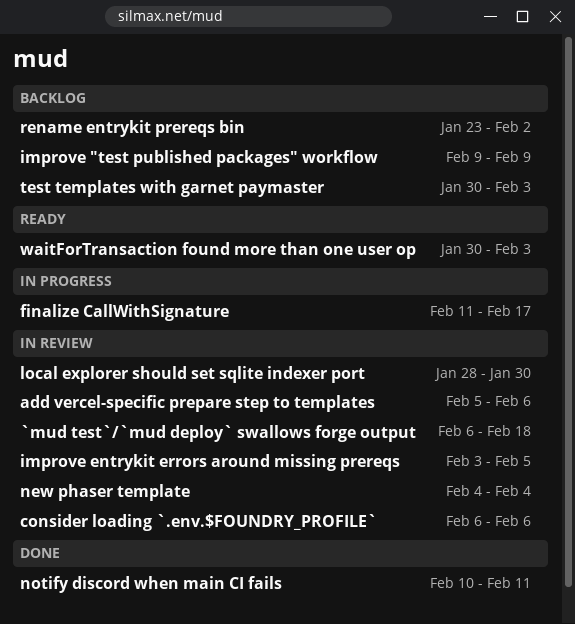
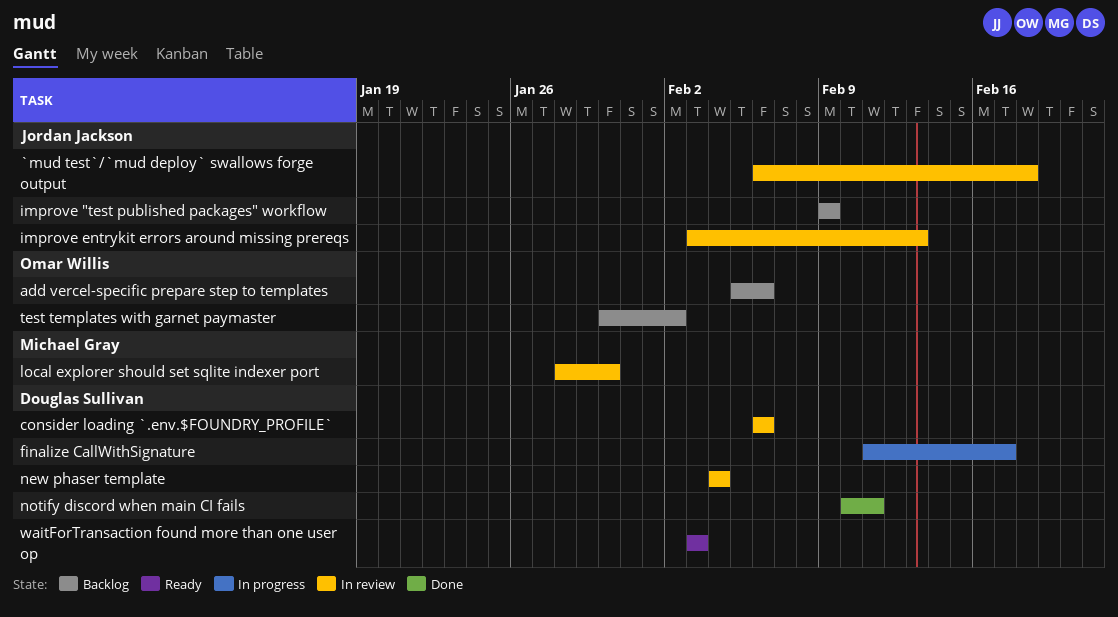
add vercel-specific prepare step to templates, status: In review -> Backlog
improve entrykit errors around missing prereqs, due: Feb 5 -> Feb 13
rename entrykit prereqs bin: present -> none
test templates with garnet paymaster, due: Feb 3 -> Feb 2
waitForTransaction found more than one user op, start: Jan 30 -> Feb 3

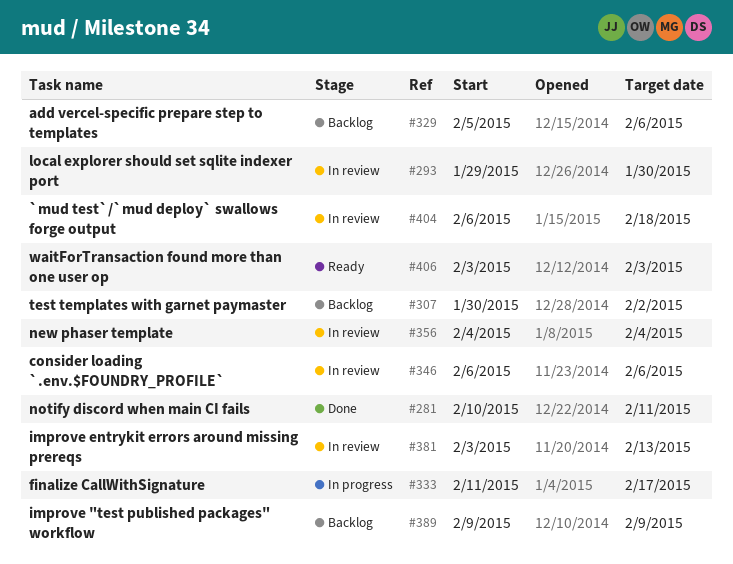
local explorer should set sqlite indexer port, start: Jan 28 -> Jan 29

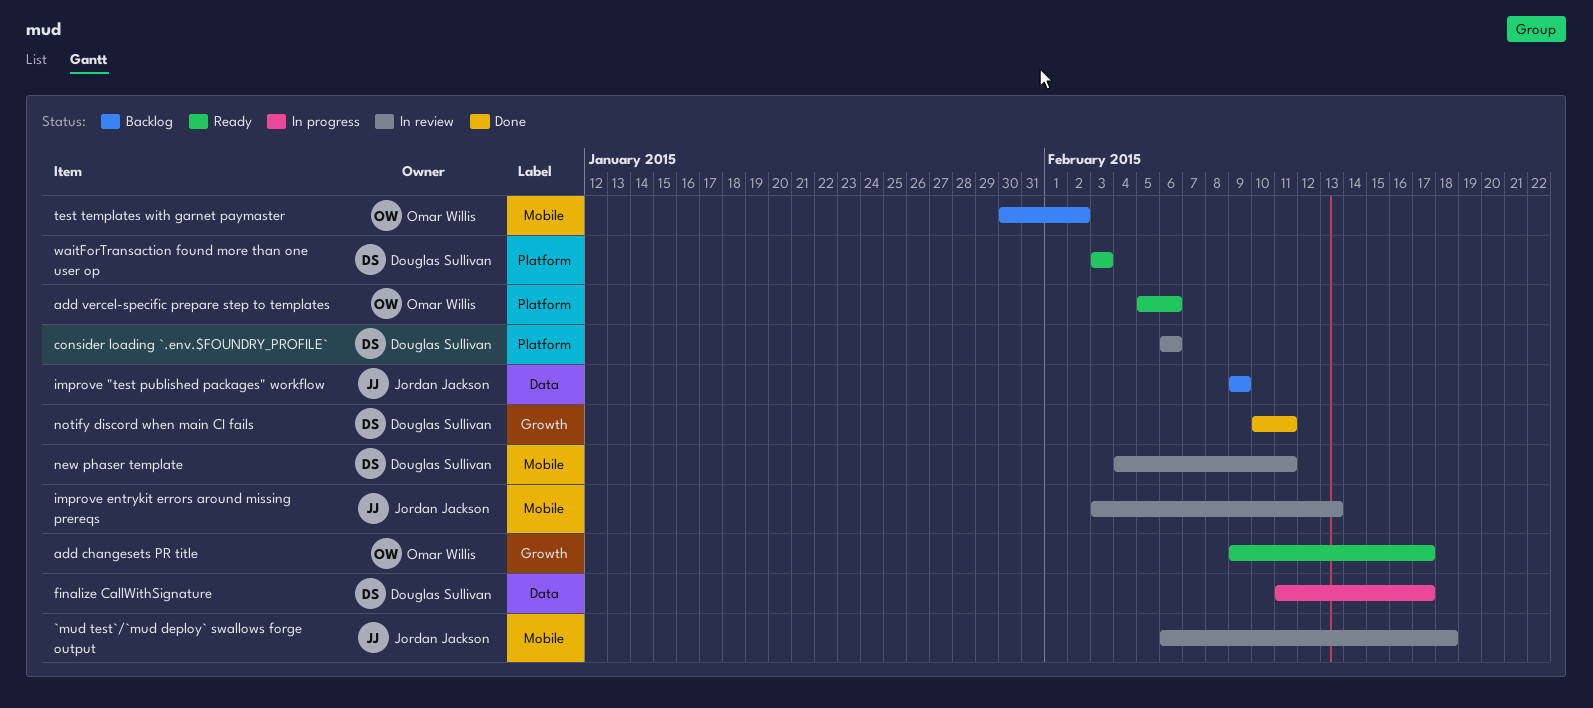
add changesets PR title: none -> present
add vercel-specific prepare step to templates, status: Backlog -> Ready
local explorer should set sqlite indexer port: present -> none
new phaser template, due: Feb 4 -> Feb 11

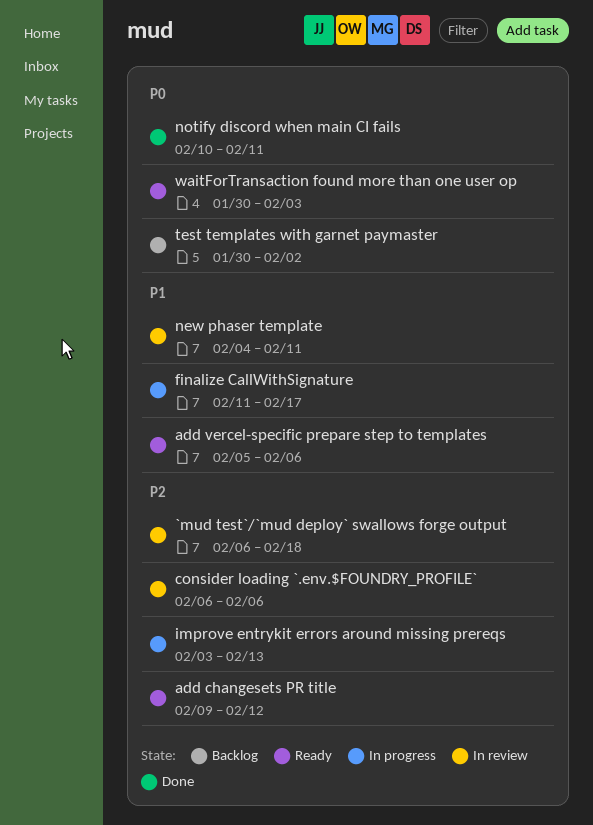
add changesets PR title, due: Feb 17 -> Feb 12
improve "test published packages" workflow: present -> none
improve entrykit errors around missing prereqs, status: In review -> In progress
waitForTransaction found more than one user op, start: Feb 3 -> Jan 30

